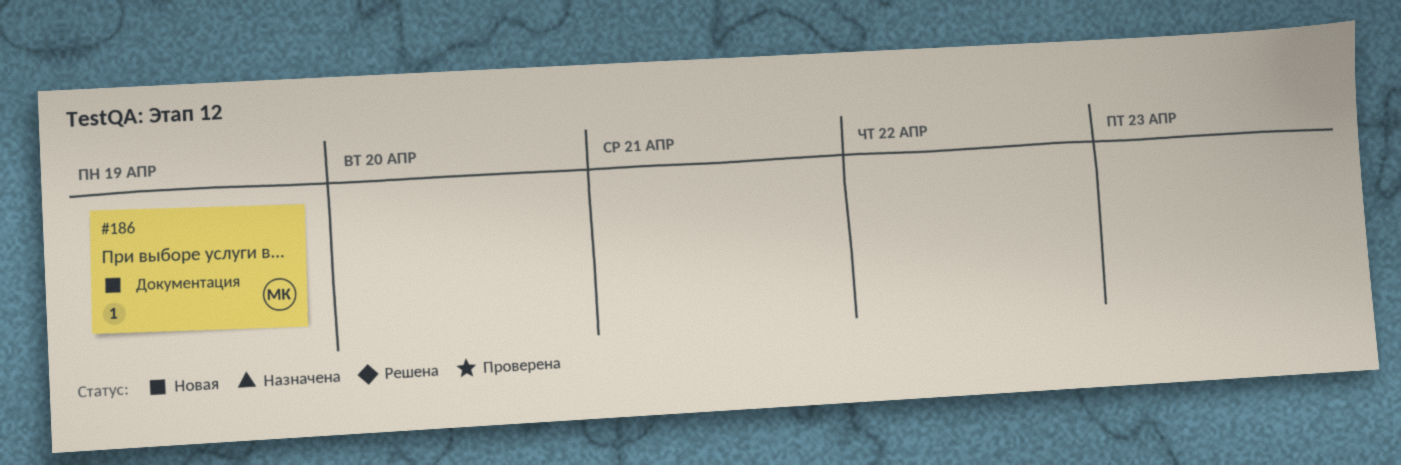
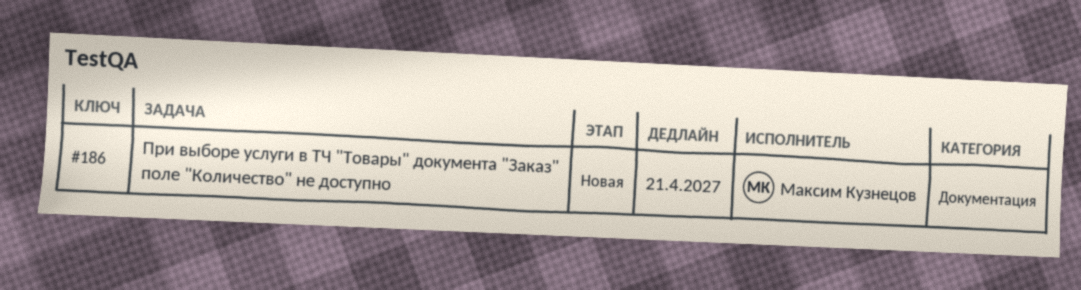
#186, due: Apr 19 -> Apr 21

